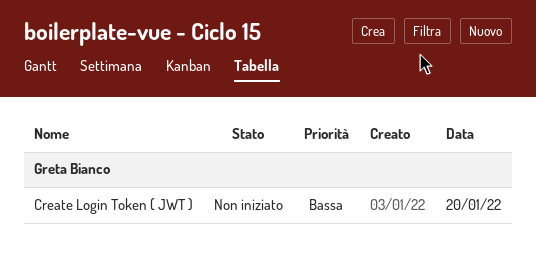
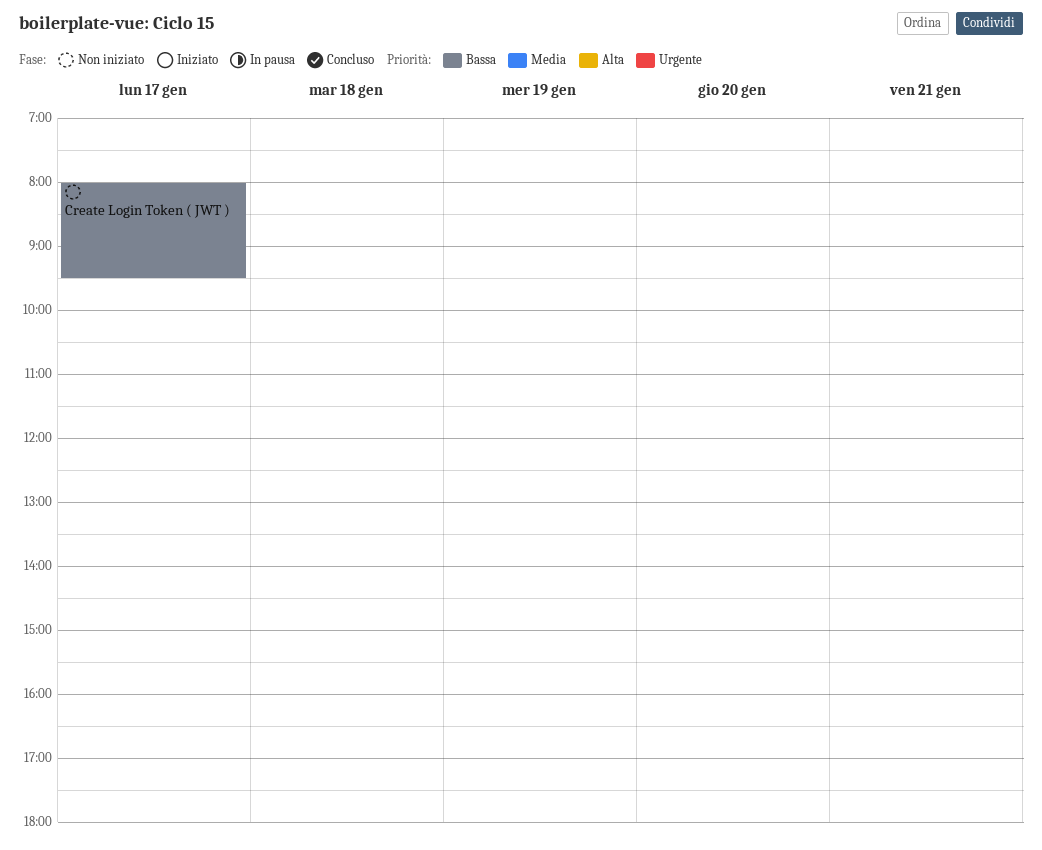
Create Login Token ( JWT ), day: Jan 20 -> Jan 17

